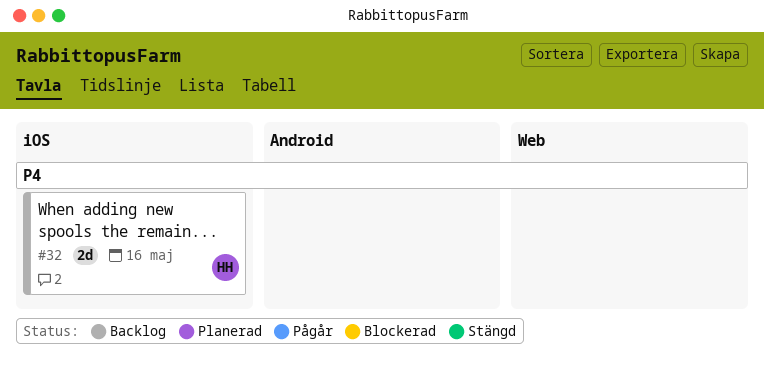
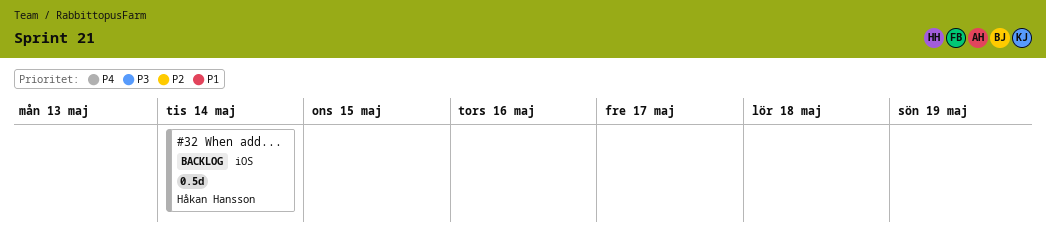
#32, estimate: 2d -> 0.5d
#32, due: May 16 -> May 14

